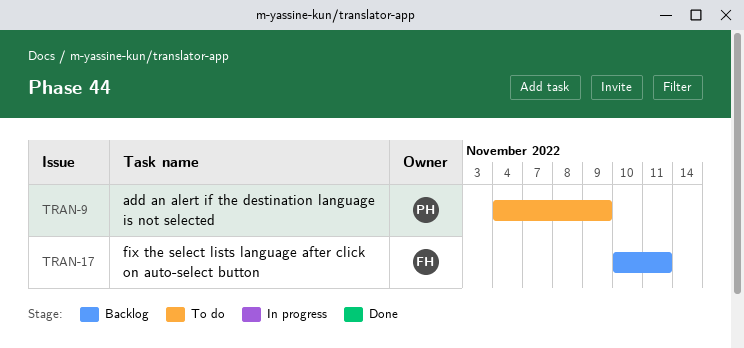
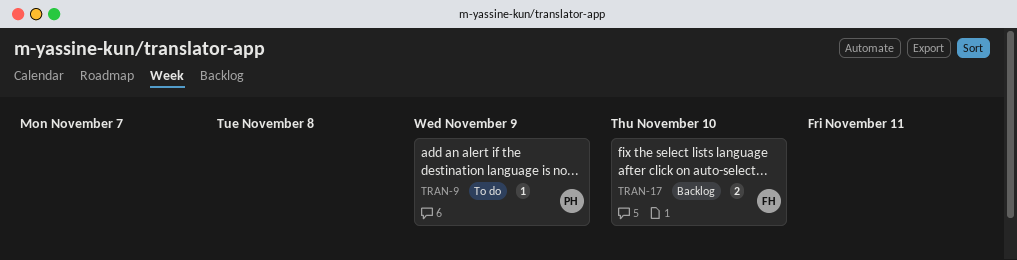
TRAN-17, due: Nov 11 -> Nov 10

